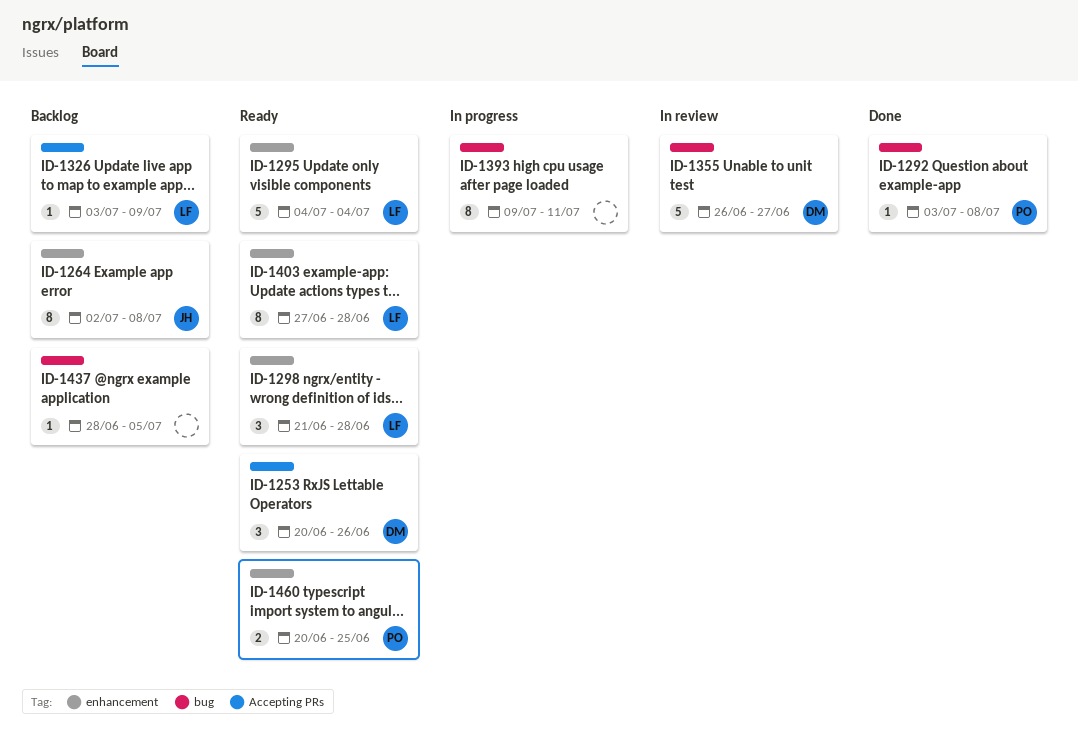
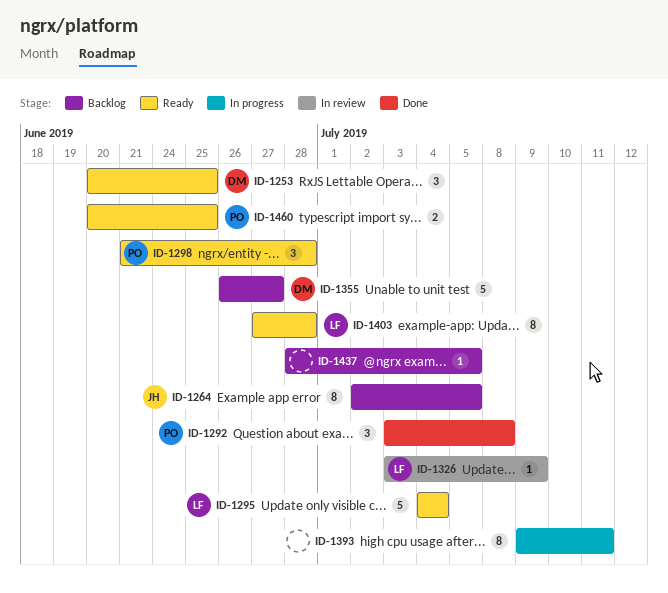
ID-1253, due: Jun 26 -> Jun 25
ID-1264, due: Jul 8 -> Jul 5
ID-1292, estimate: 1 -> 3
ID-1298, owner: LF -> PO
ID-1326, status: Backlog -> In review
ID-1355, status: In review -> Backlog

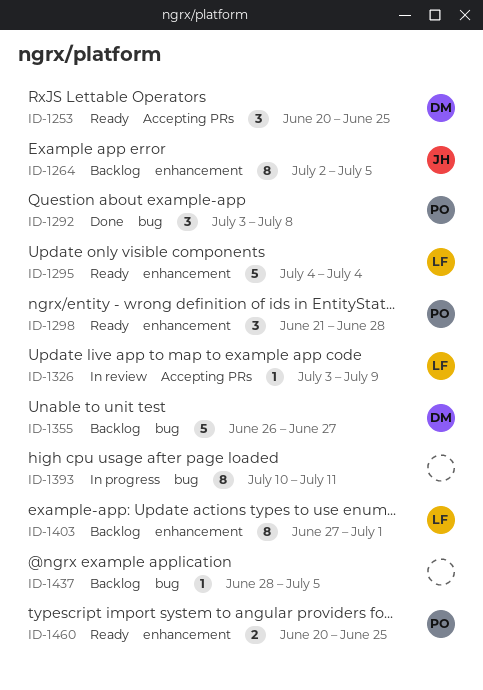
ID-1393, start: Jul 9 -> Jul 10
ID-1403, status: Ready -> Backlog
ID-1403, due: Jun 28 -> Jul 1

